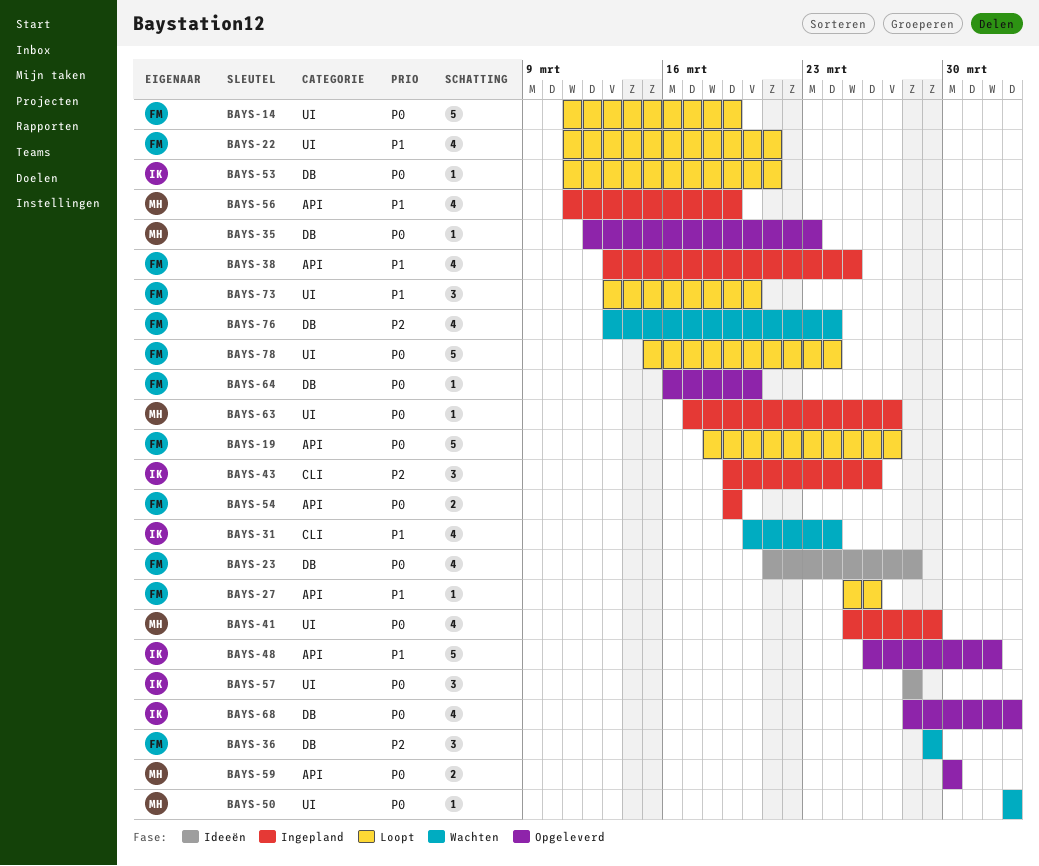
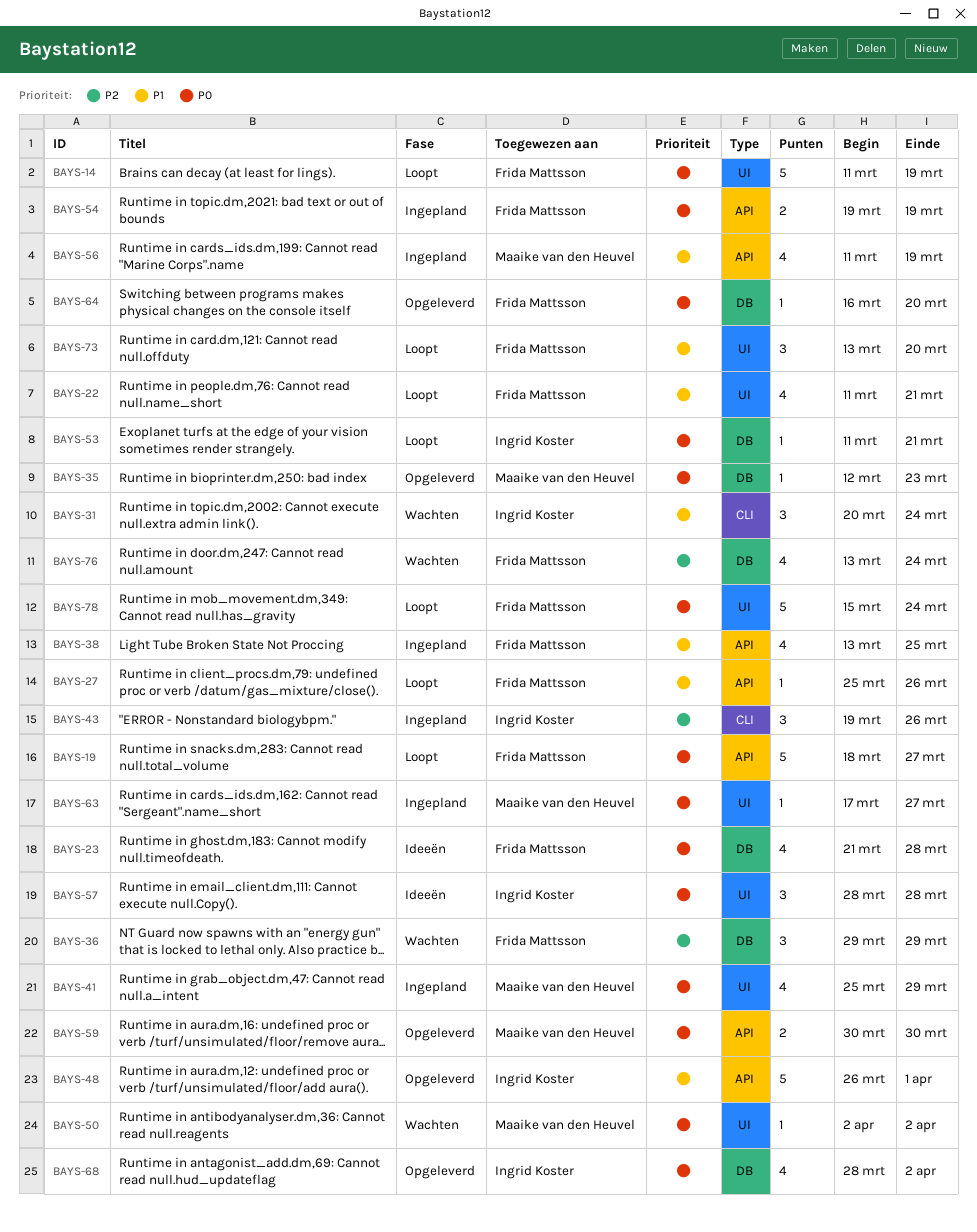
BAYS-31, estimate: 4 -> 3

